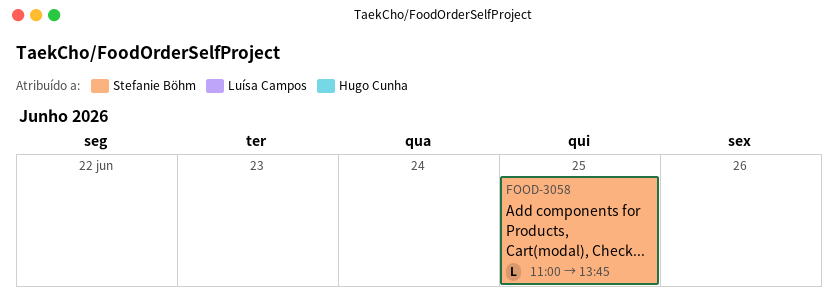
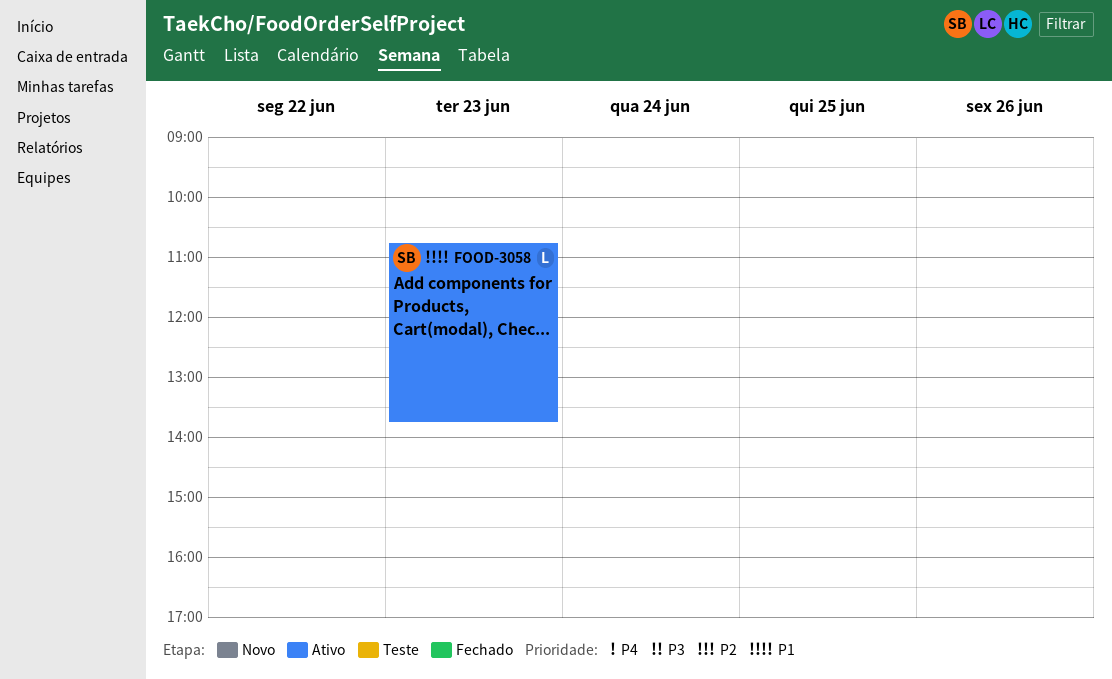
FOOD-3058, day: Jun 25 -> Jun 23
FOOD-3058, begins: 11:00 -> 10:45

